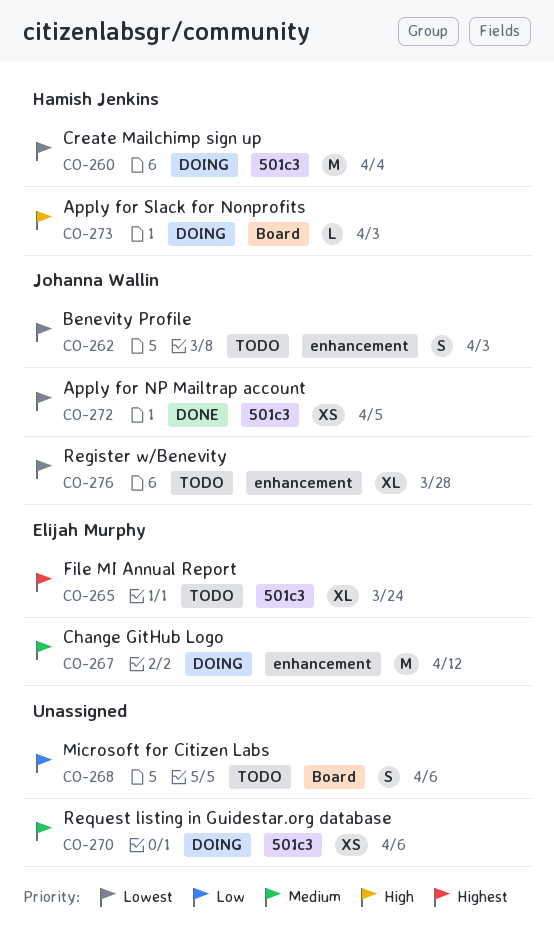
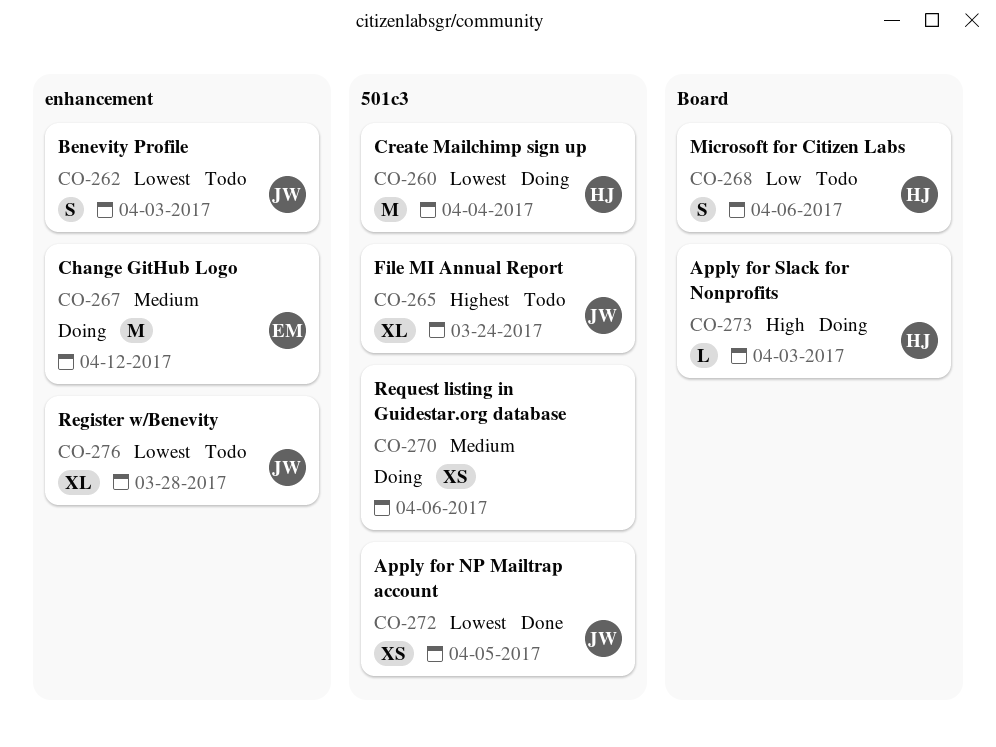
CO-265, owner: Elijah Murphy -> Johanna Wallin
CO-268, owner: none -> Hamish Jenkins

